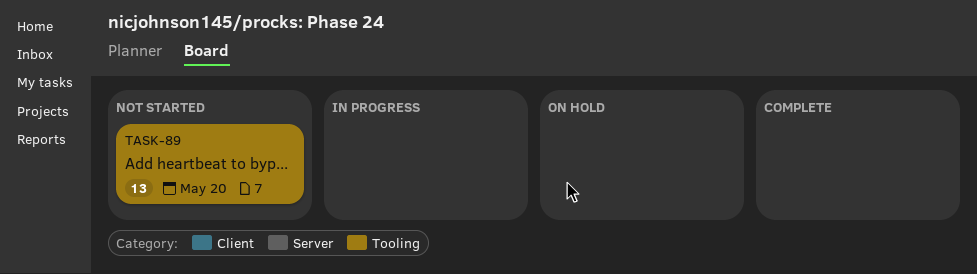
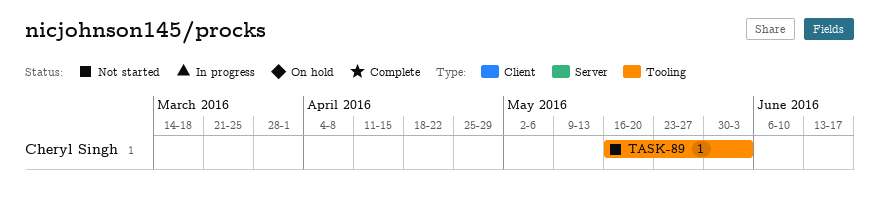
TASK-89, estimate: 13 -> 1
TASK-89, due: May 20 -> Jun 3

